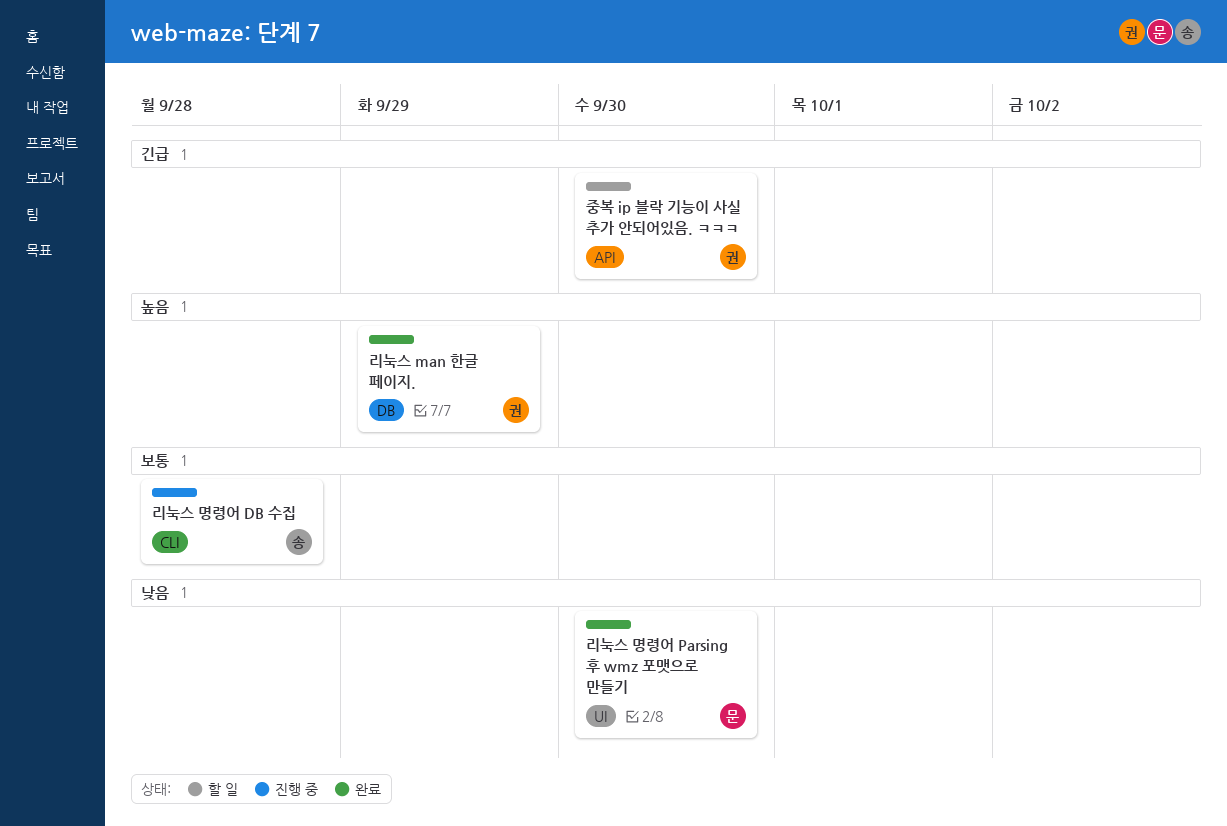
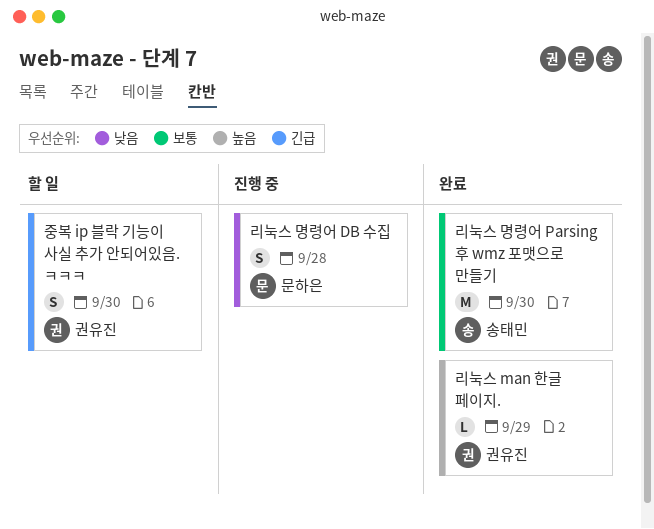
리눅스 명령어 DB 수집, owner: 송태민 -> 문하은
리눅스 명령어 DB 수집, priority: 보통 -> 낮음
리눅스 명령어 Parsing 후 wmz 포맷으로 만들기, owner: 문하은 -> 송태민
리눅스 명령어 Parsing 후 wmz 포맷으로 만들기, priority: 낮음 -> 보통

